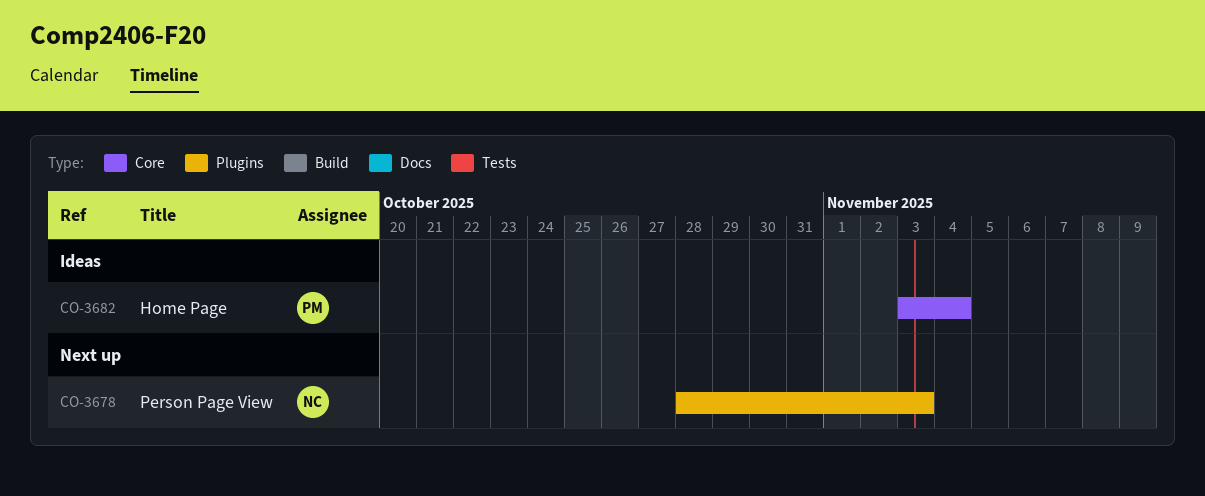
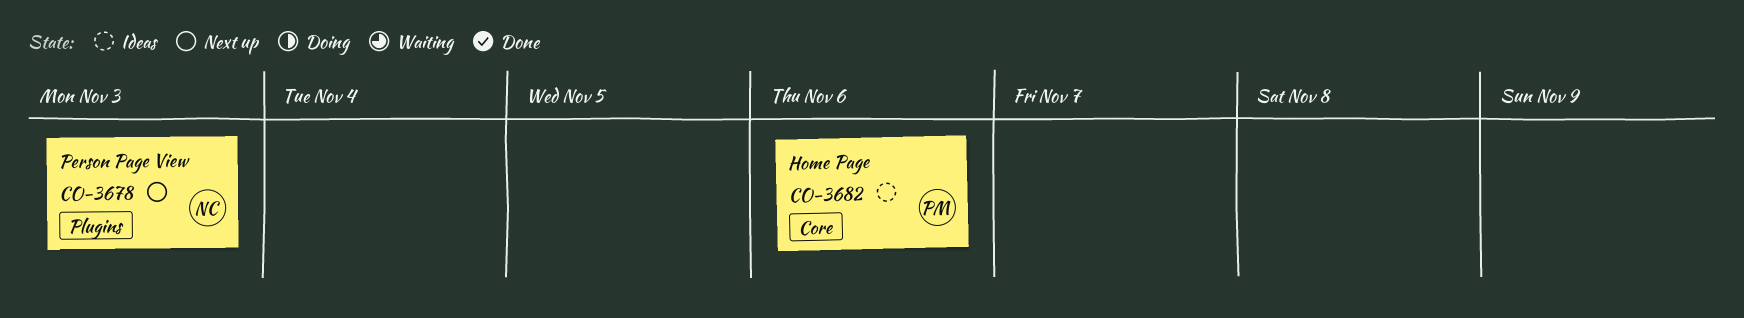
CO-3682, due: Nov 4 -> Nov 6

